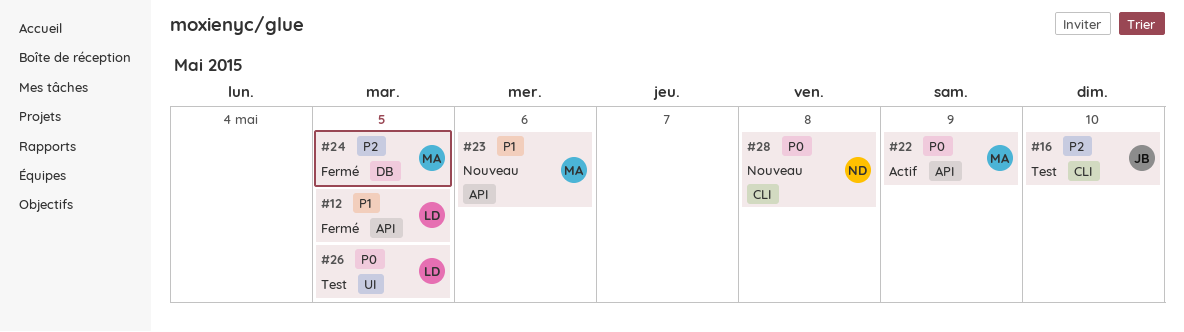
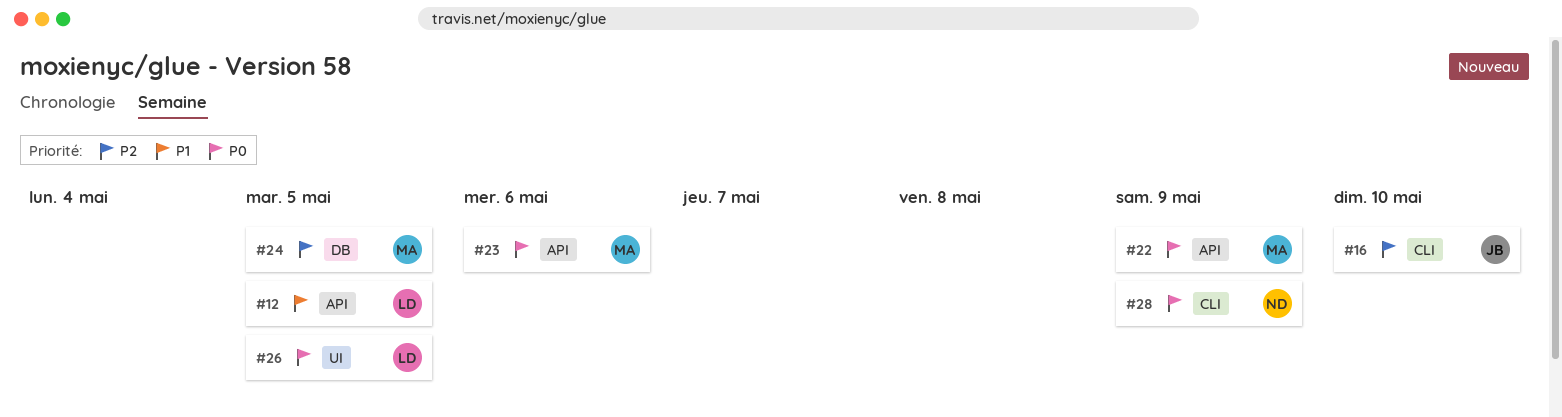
#23, priority: P1 -> P0
#28, due: May 8 -> May 9

